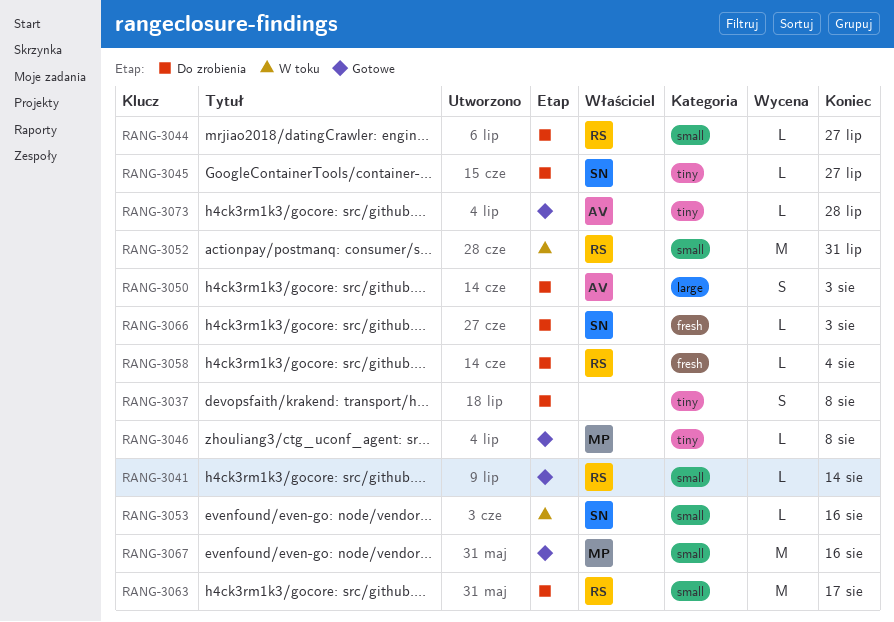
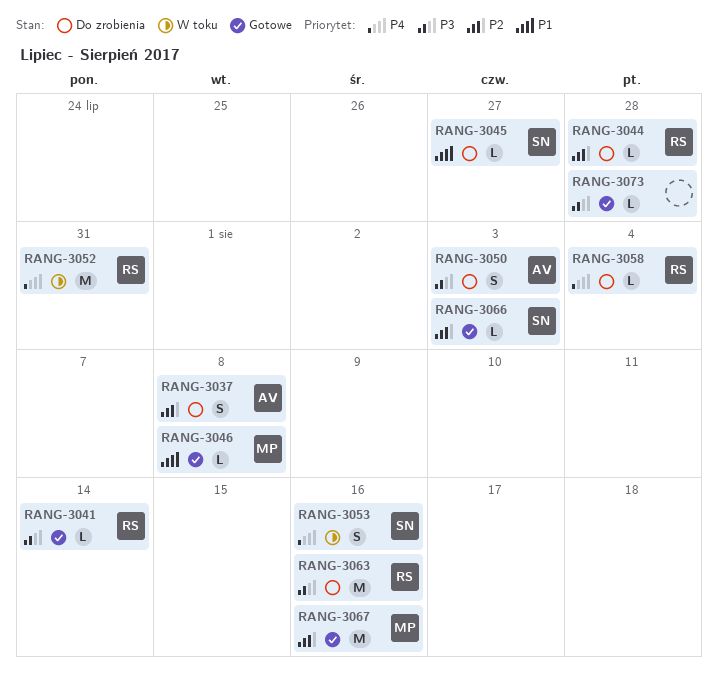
RANG-3037, owner: none -> AV
RANG-3044, due: Jul 27 -> Jul 28
RANG-3053, estimate: L -> S
RANG-3063, due: Aug 17 -> Aug 16
RANG-3066, status: Do zrobienia -> Gotowe
RANG-3073, owner: AV -> none

